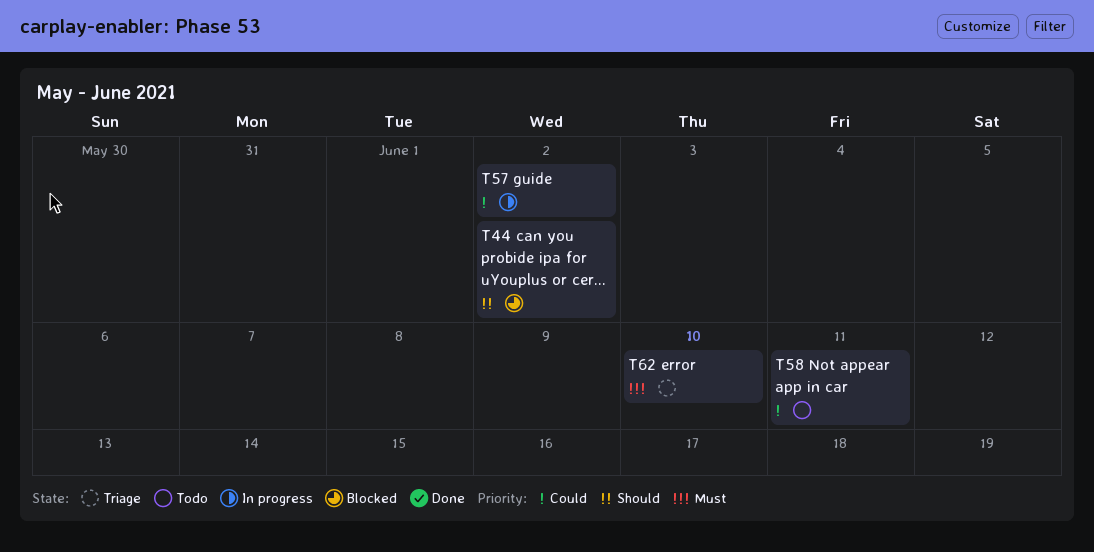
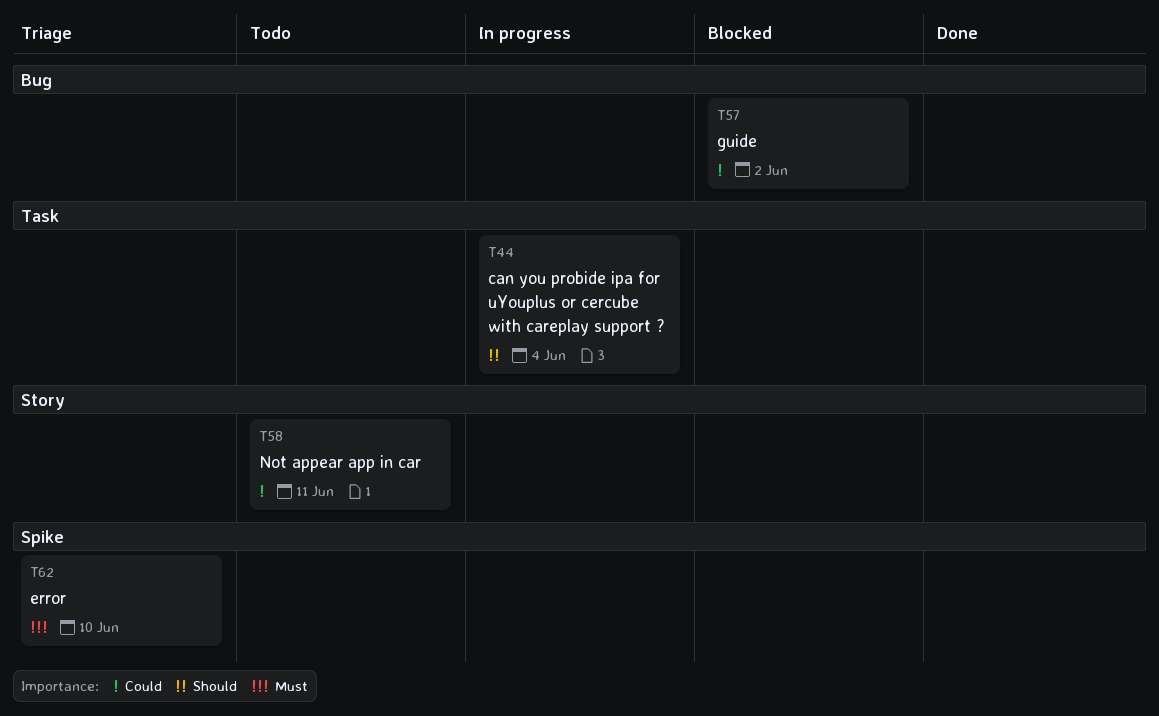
T44, status: Blocked -> In progress
T44, due: Jun 2 -> Jun 4
T57, status: In progress -> Blocked

